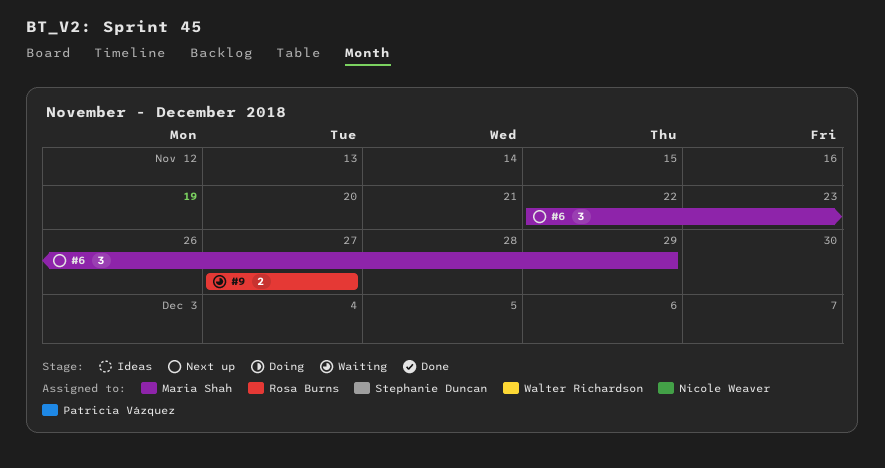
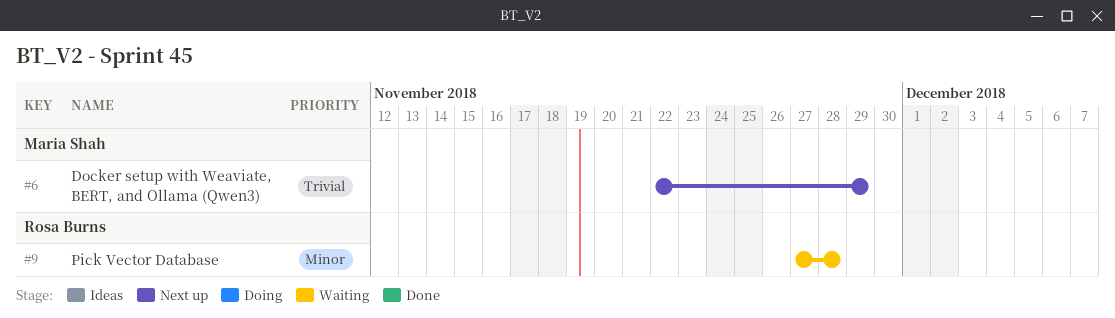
#9, due: Nov 27 -> Nov 28

